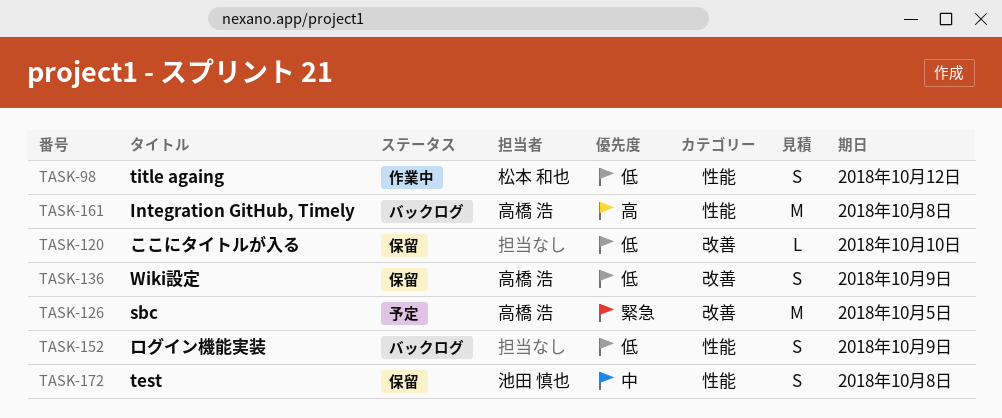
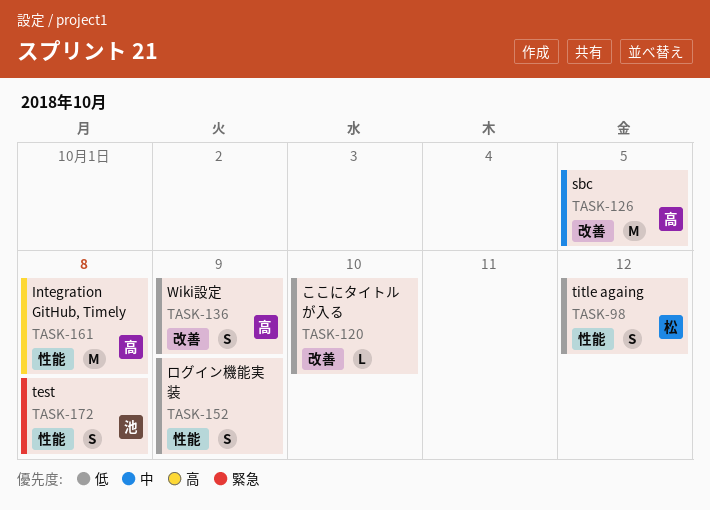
TASK-126, priority: 緊急 -> 中
TASK-172, priority: 中 -> 緊急

